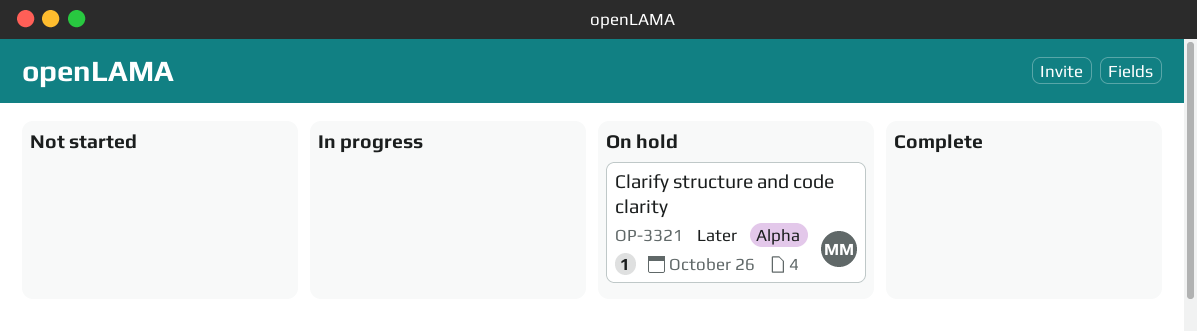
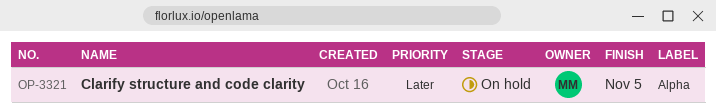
OP-3321, due: Oct 26 -> Nov 5

